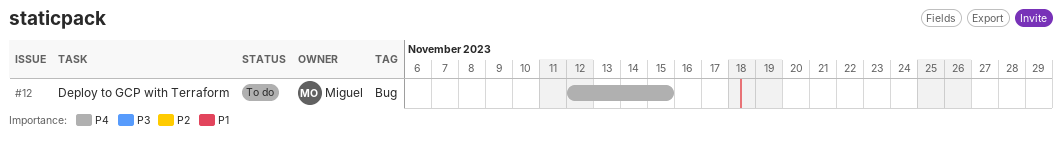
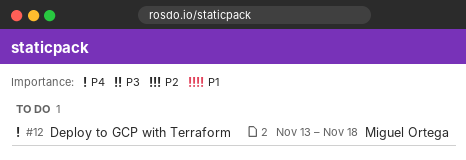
#12, start: Nov 12 -> Nov 13
#12, due: Nov 15 -> Nov 18

